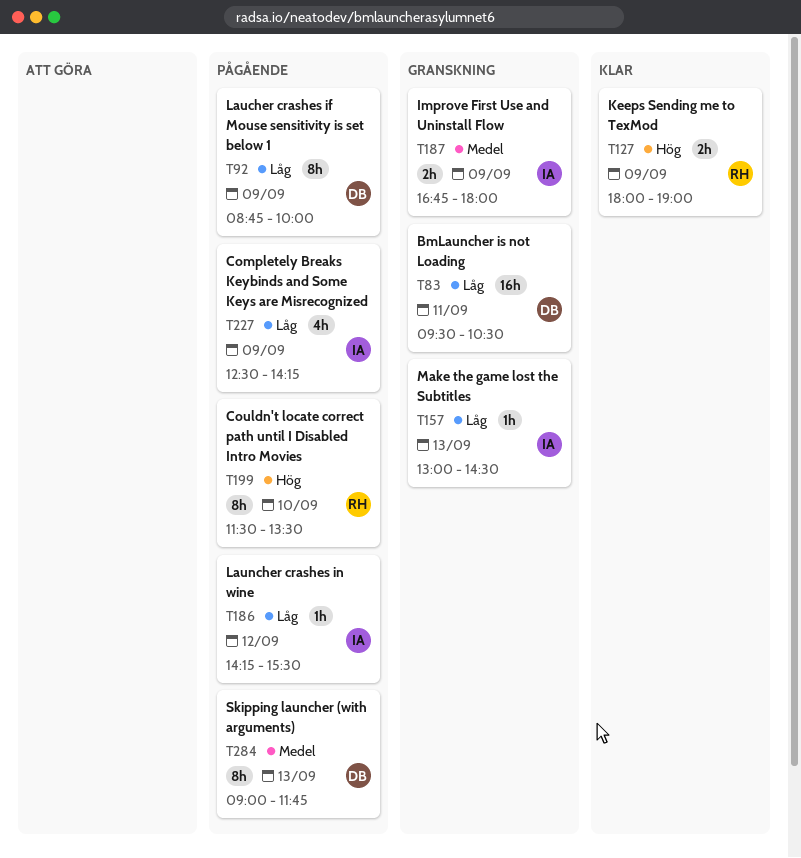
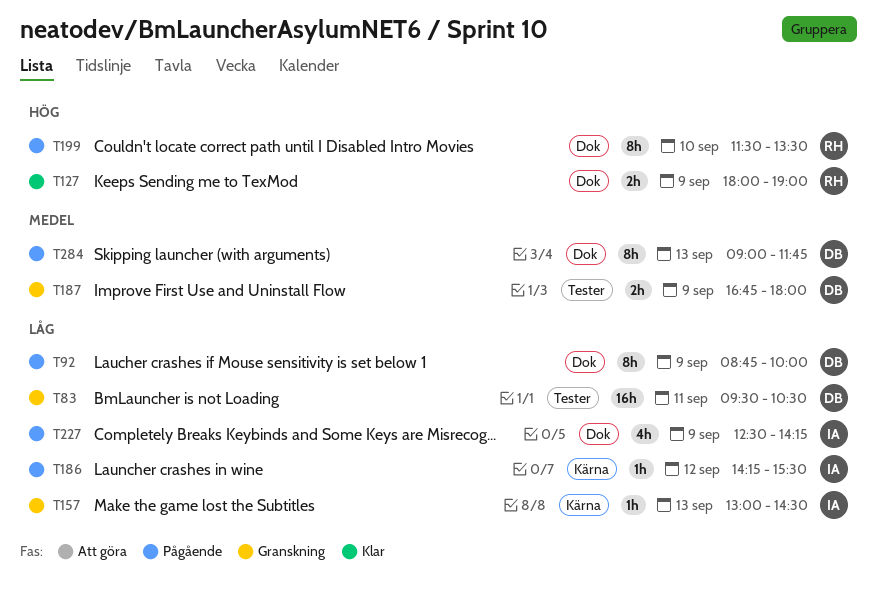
T187, owner: IA -> DB

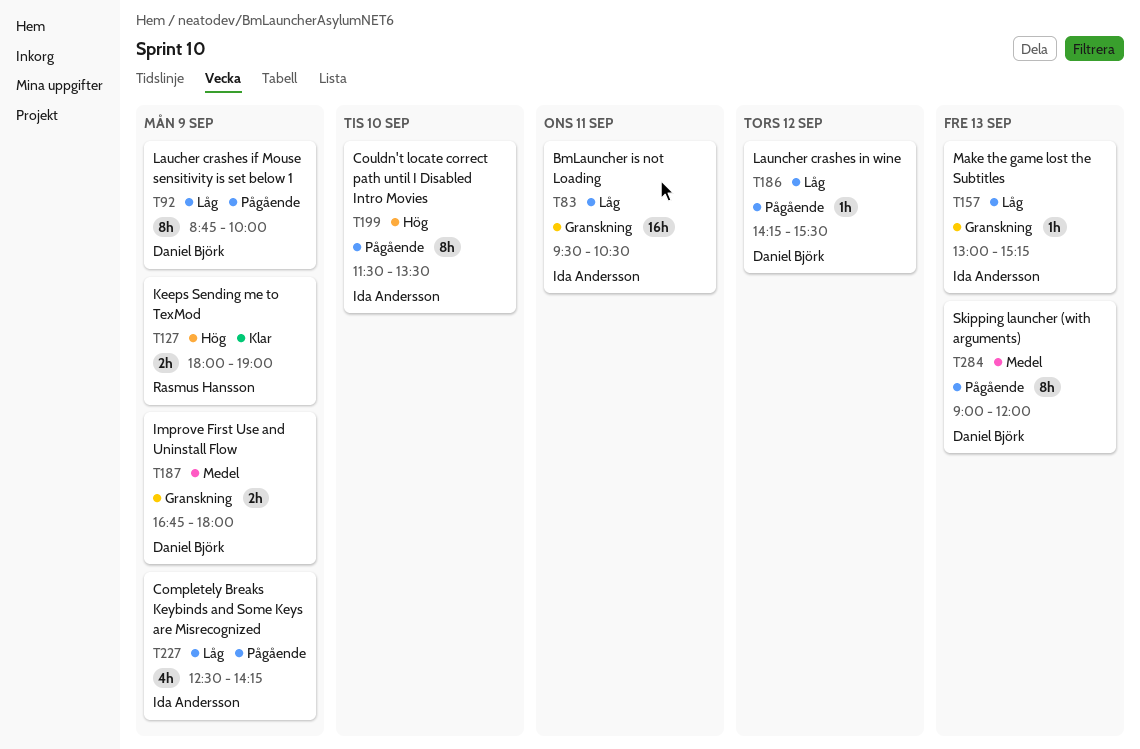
T83, owner: Daniel Björk -> Ida Andersson
T157, ends: 14:30 -> 15:15
T186, owner: Ida Andersson -> Daniel Björk
T199, owner: Rasmus Hansson -> Ida Andersson
T284, ends: 11:45 -> 12:00

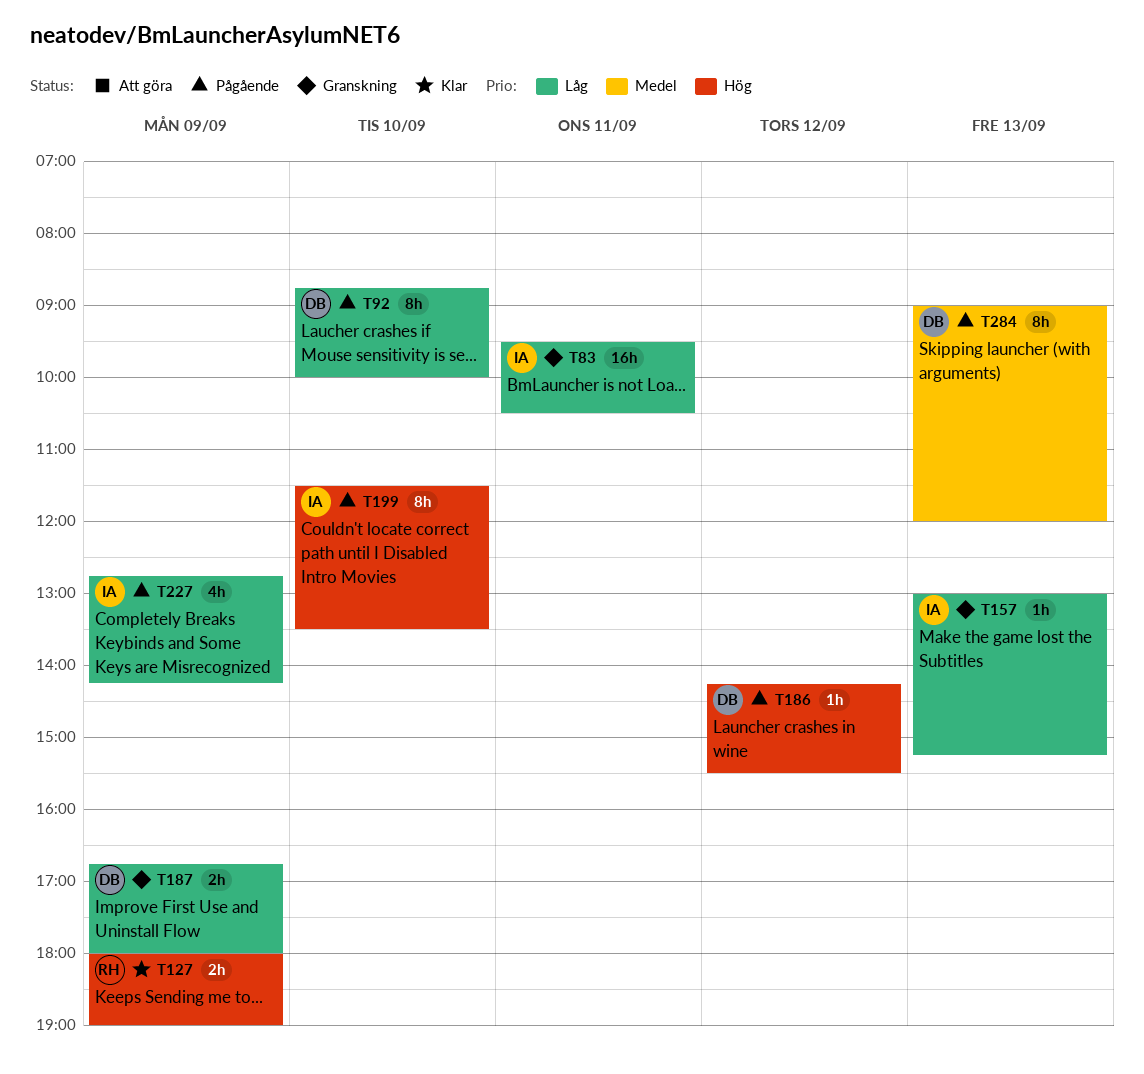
T92, day: Sep 9 -> Sep 10
T186, priority: Låg -> Hög
T187, priority: Medel -> Låg
T227, begins: 12:30 -> 12:45

